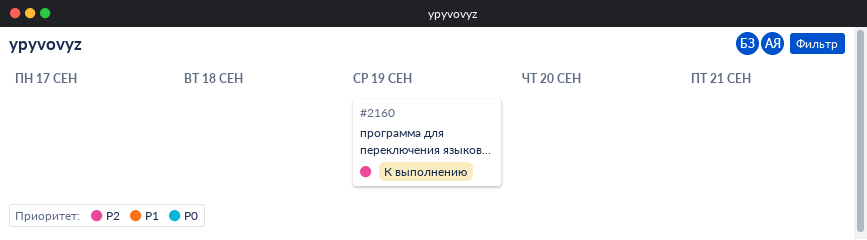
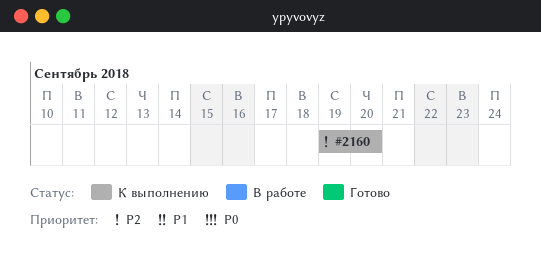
#2160, due: Sep 19 -> Sep 20

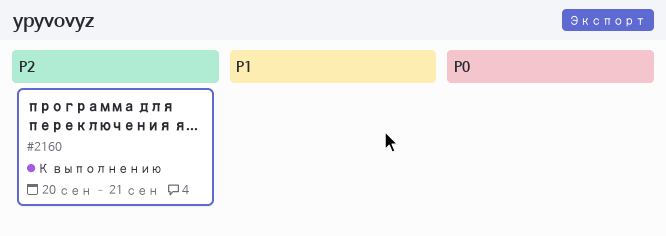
#2160, start: Sep 19 -> Sep 20
#2160, due: Sep 20 -> Sep 21

